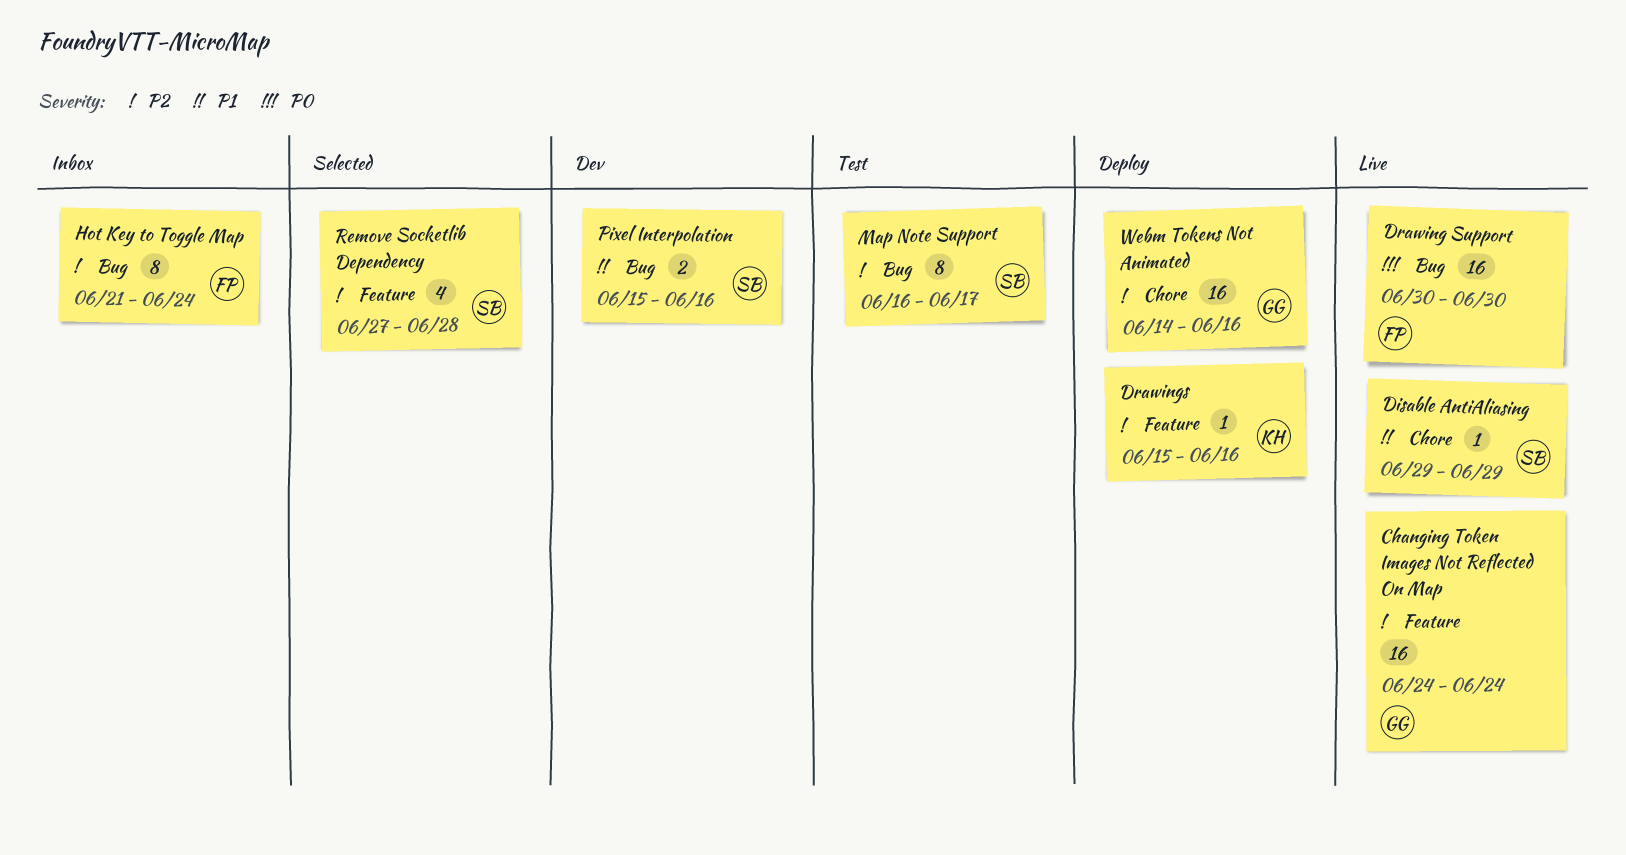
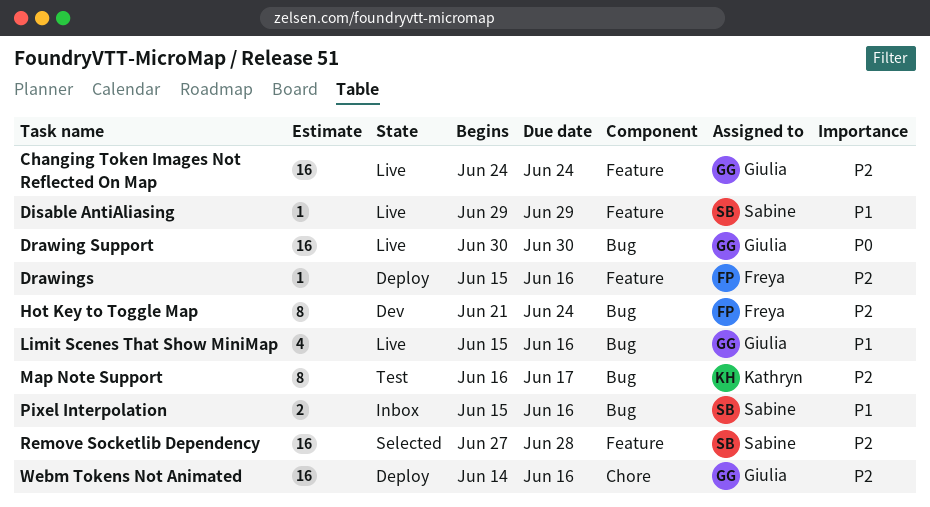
Disable AntiAliasing, label: Chore -> Feature
Drawing Support, owner: Freya -> Giulia
Drawings, owner: Kathryn -> Freya
Hot Key to Toggle Map, status: Inbox -> Dev
Limit Scenes That Show MiniMap: none -> present
Map Note Support, owner: Sabine -> Kathryn
Pixel Interpolation, status: Dev -> Inbox
Remove Socketlib Dependency, estimate: 4 -> 16

